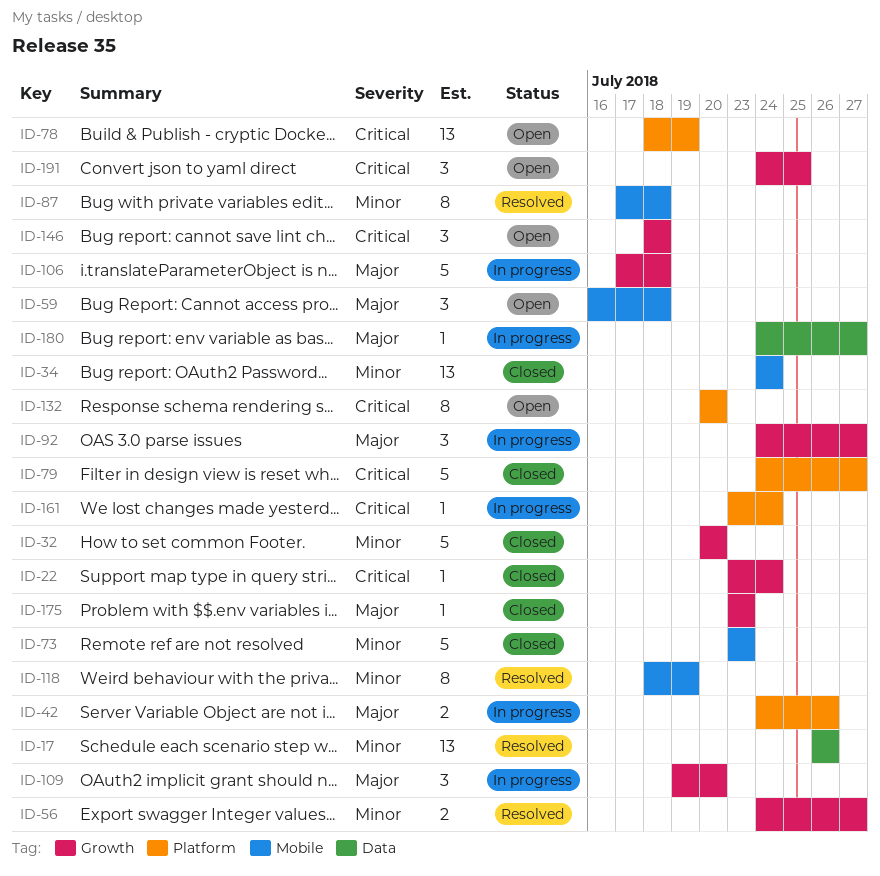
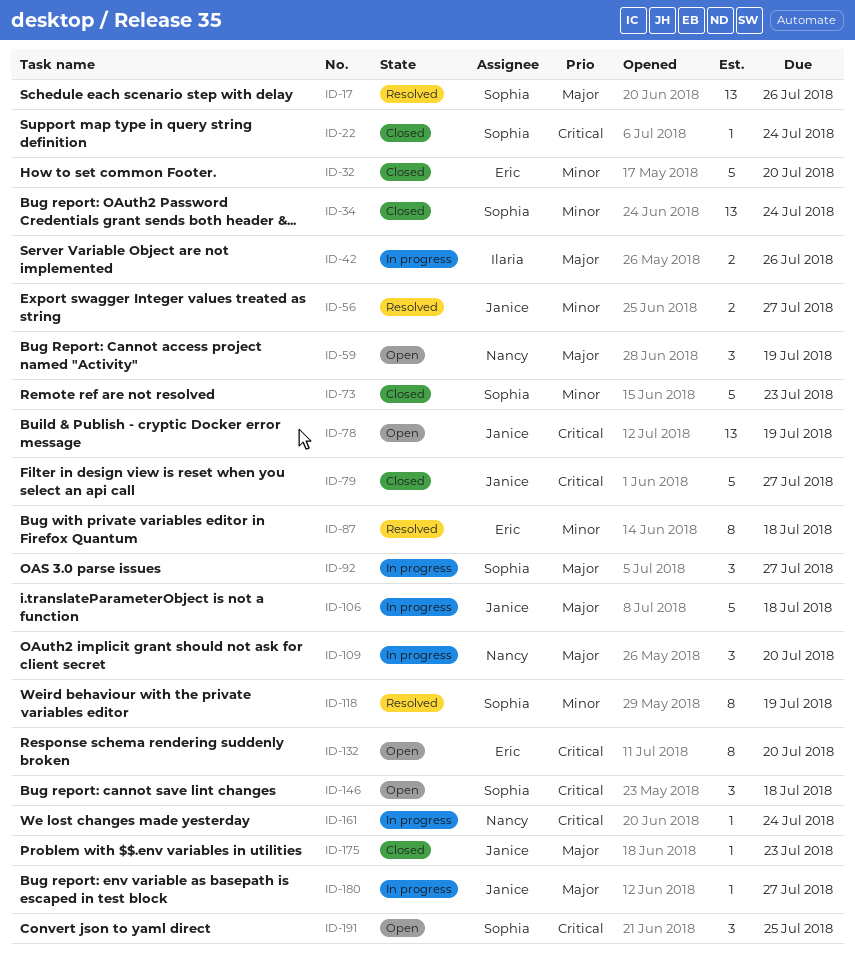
ID-17, priority: Minor -> Major
ID-59, due: Jul 18 -> Jul 19

